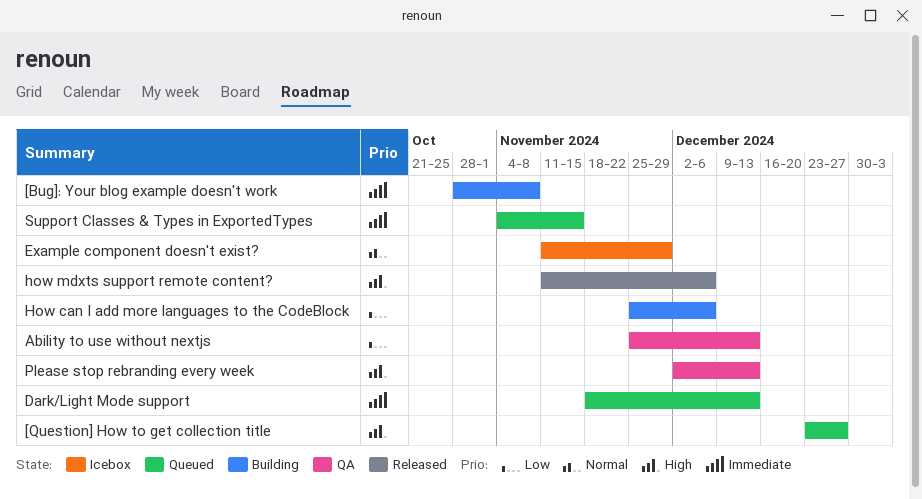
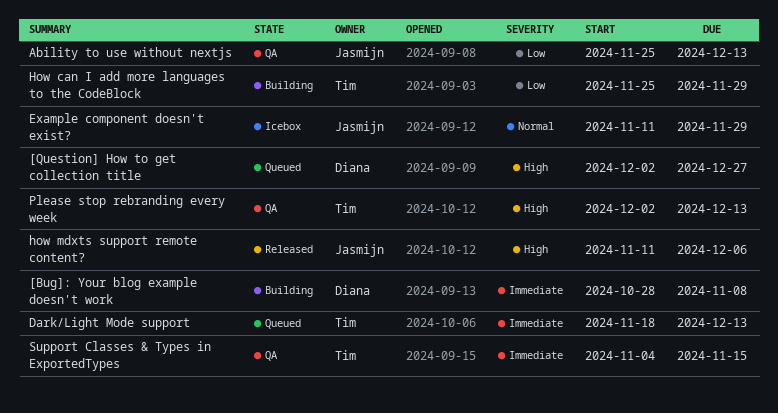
[Question] How to get collection title, start: Dec 23 -> Dec 2
How can I add more languages to the CodeBlock, due: Dec 6 -> Nov 29
Support Classes & Types in ExportedTypes, status: Queued -> QA

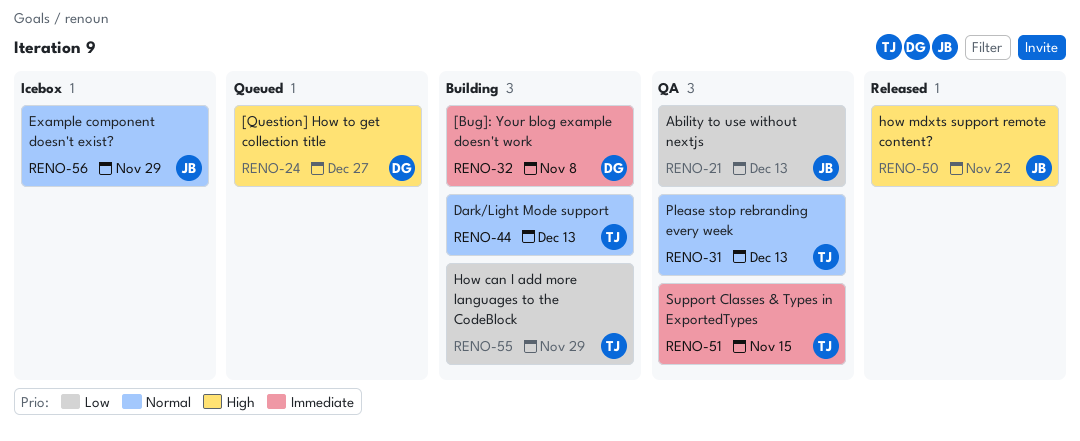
Dark/Light Mode support, status: Queued -> Building
Dark/Light Mode support, priority: Immediate -> Normal
how mdxts support remote content?, due: Dec 6 -> Nov 22
Please stop rebranding every week, priority: High -> Normal

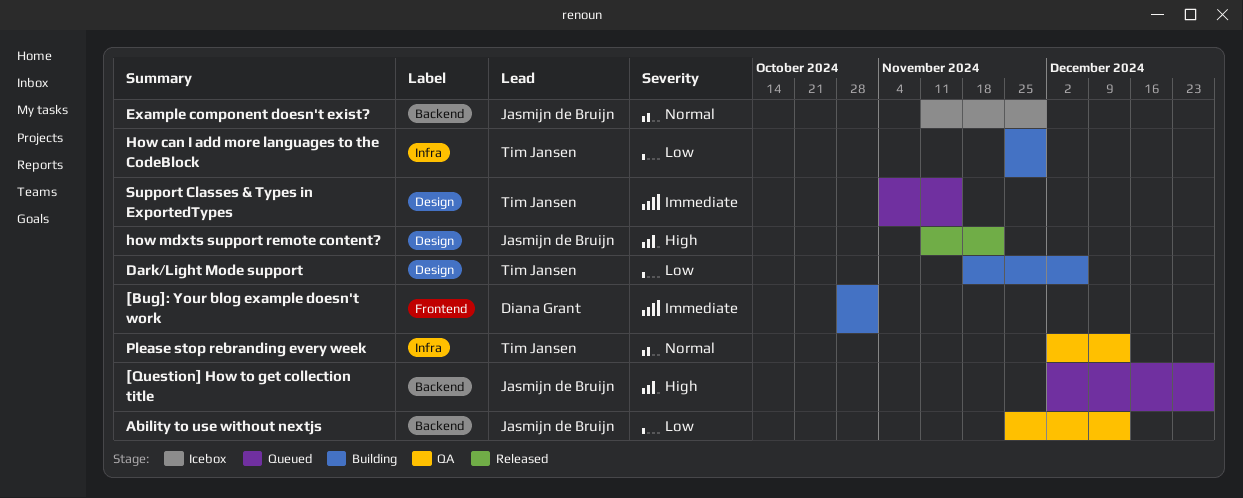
[Bug]: Your blog example doesn't work, due: Nov 8 -> Nov 1
[Question] How to get collection title, owner: Diana Grant -> Jasmijn de Bruijn
Dark/Light Mode support, priority: Normal -> Low
Dark/Light Mode support, due: Dec 13 -> Dec 6
Support Classes & Types in ExportedTypes, status: QA -> Queued

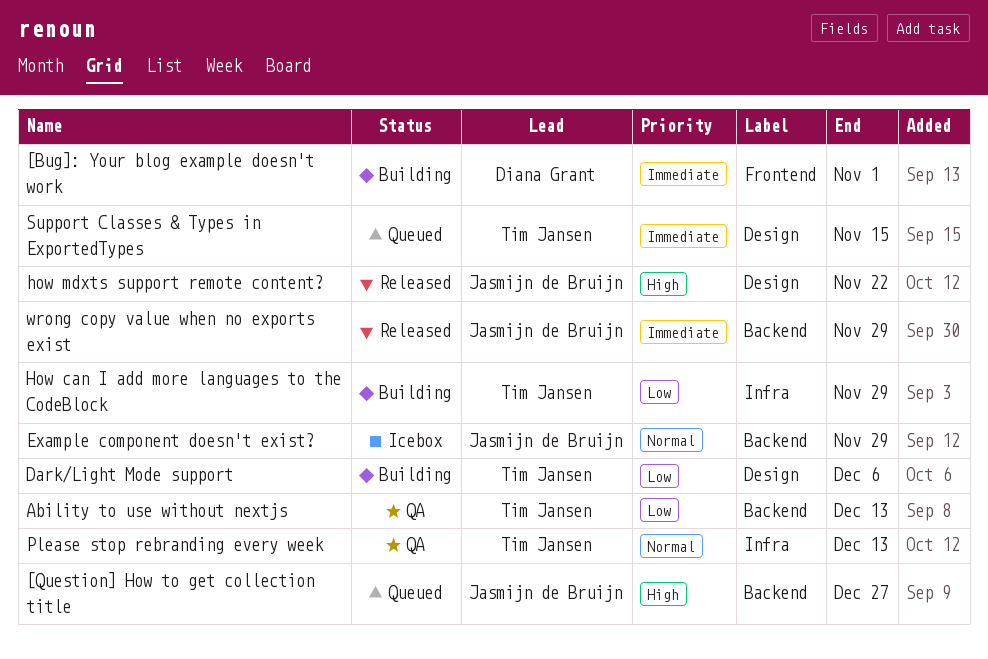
Ability to use without nextjs, owner: Jasmijn de Bruijn -> Tim Jansen
wrong copy value when no exports exist: none -> present

